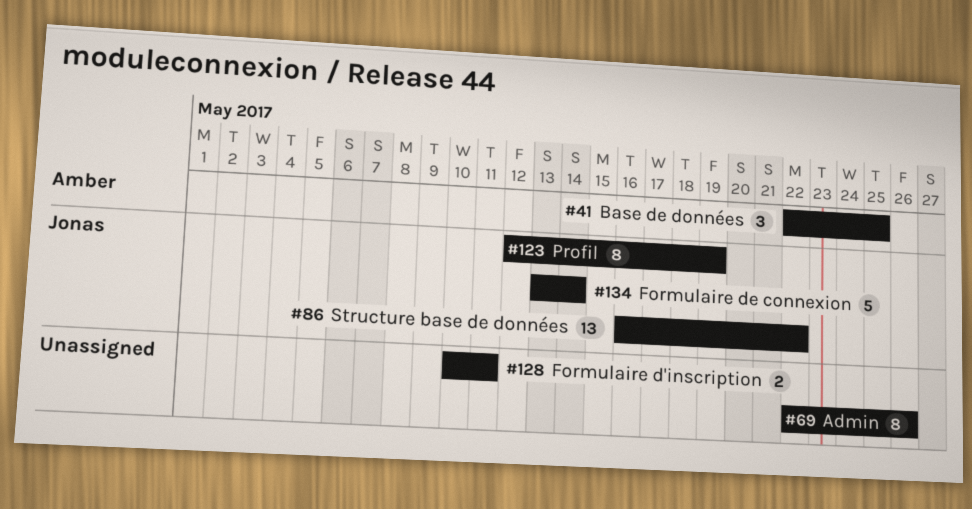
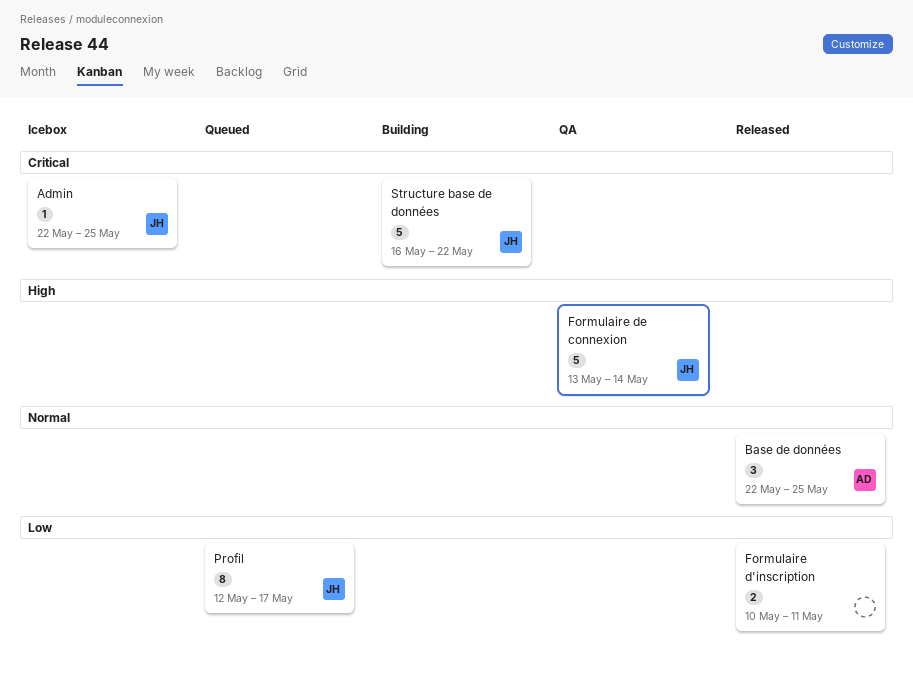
Admin, owner: none -> Jonas
Admin, estimate: 8 -> 1
Admin, due: May 26 -> May 25
Profil, due: May 19 -> May 17
Structure base de données, estimate: 13 -> 5

